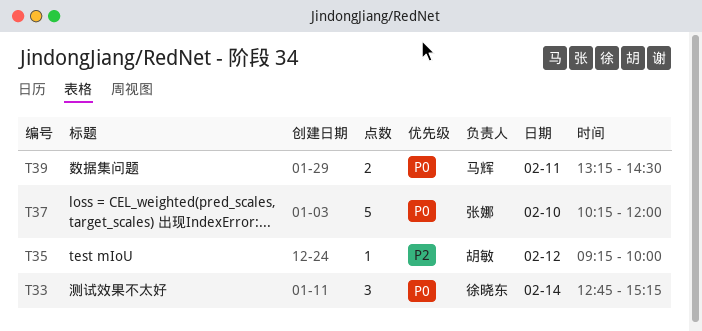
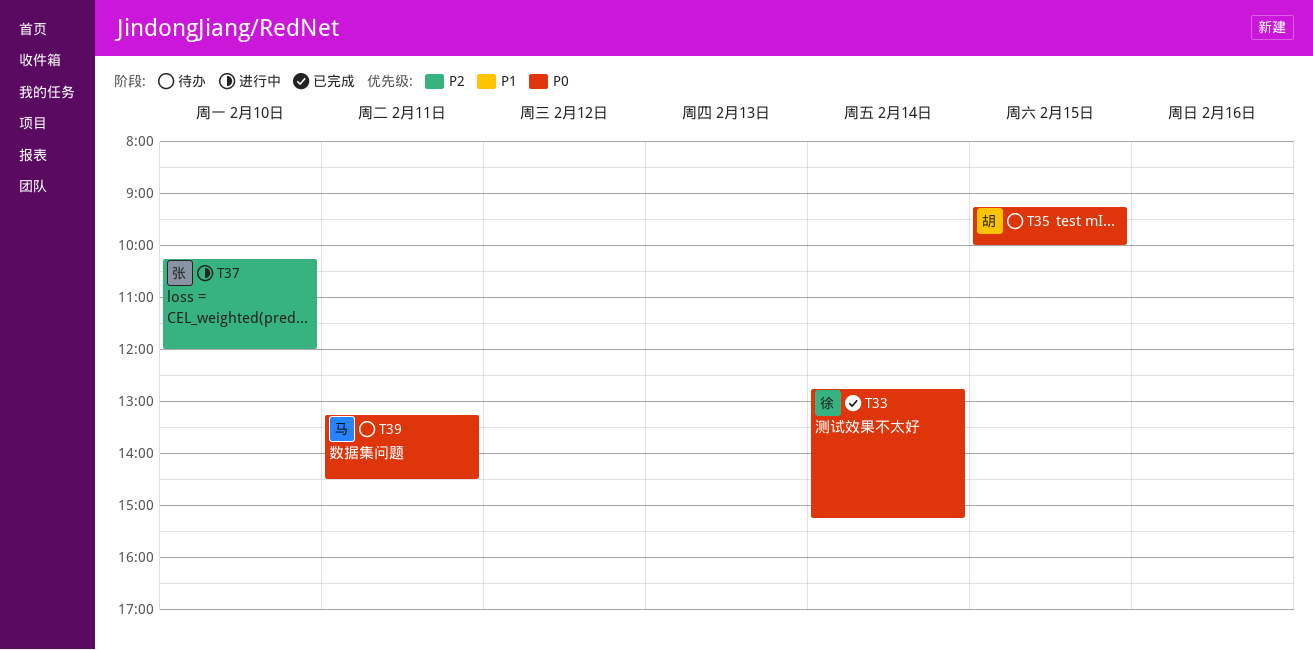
T35, priority: P2 -> P0
T35, day: Feb 12 -> Feb 15
T37, priority: P0 -> P2

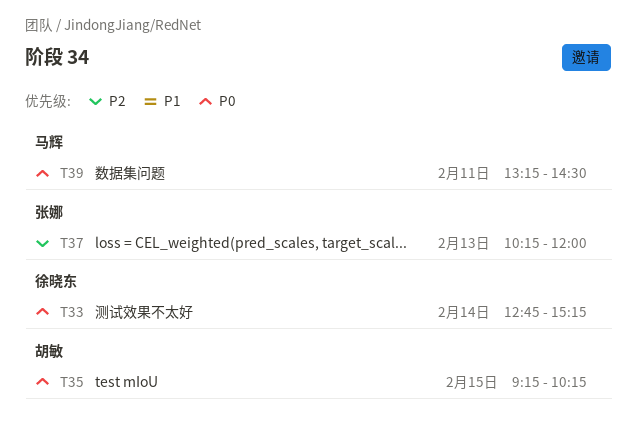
T35, ends: 10:00 -> 10:15
T37, day: Feb 10 -> Feb 13

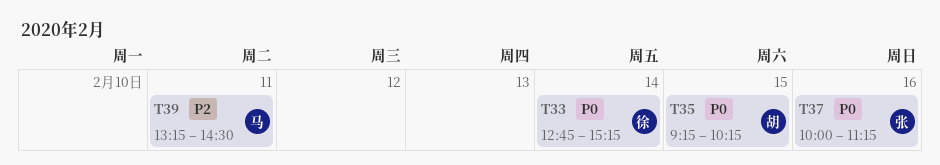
T37, priority: P2 -> P0
T37, day: Feb 13 -> Feb 16
T37, begins: 10:15 -> 10:00
T37, ends: 12:00 -> 11:15
T39, priority: P0 -> P2

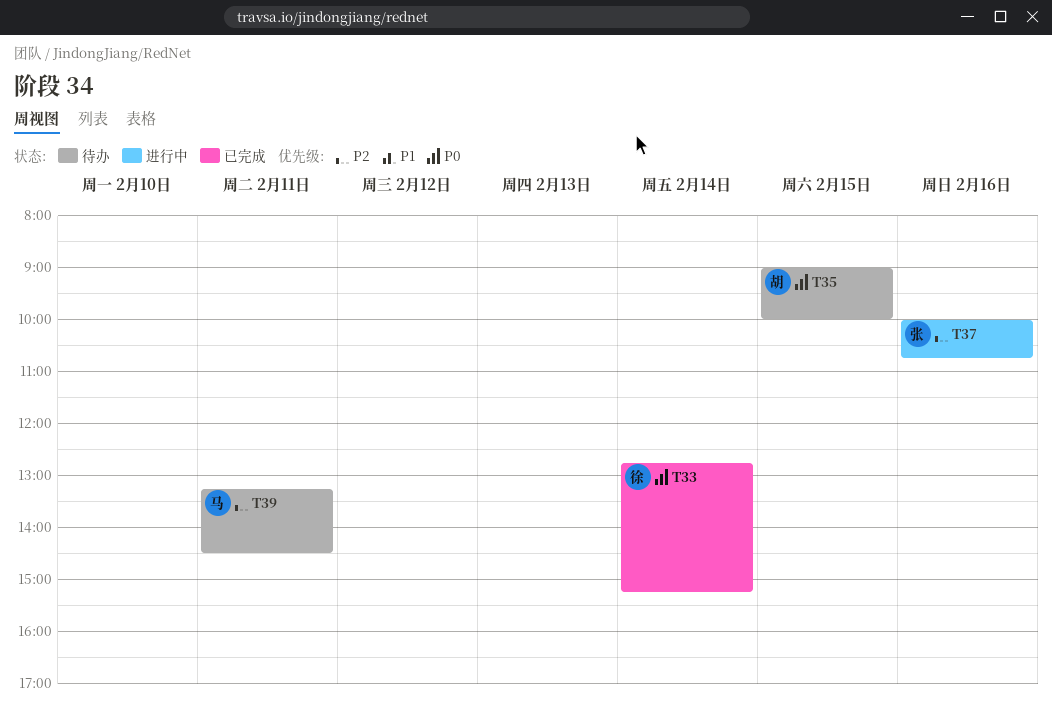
T35, begins: 09:15 -> 09:00
T35, ends: 10:15 -> 10:00
T37, priority: P0 -> P2
T37, ends: 11:15 -> 10:45

